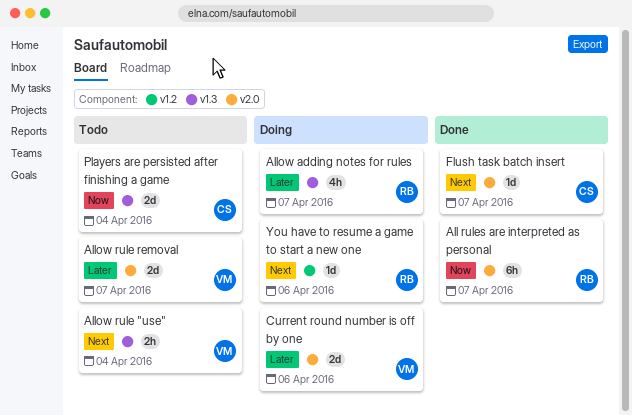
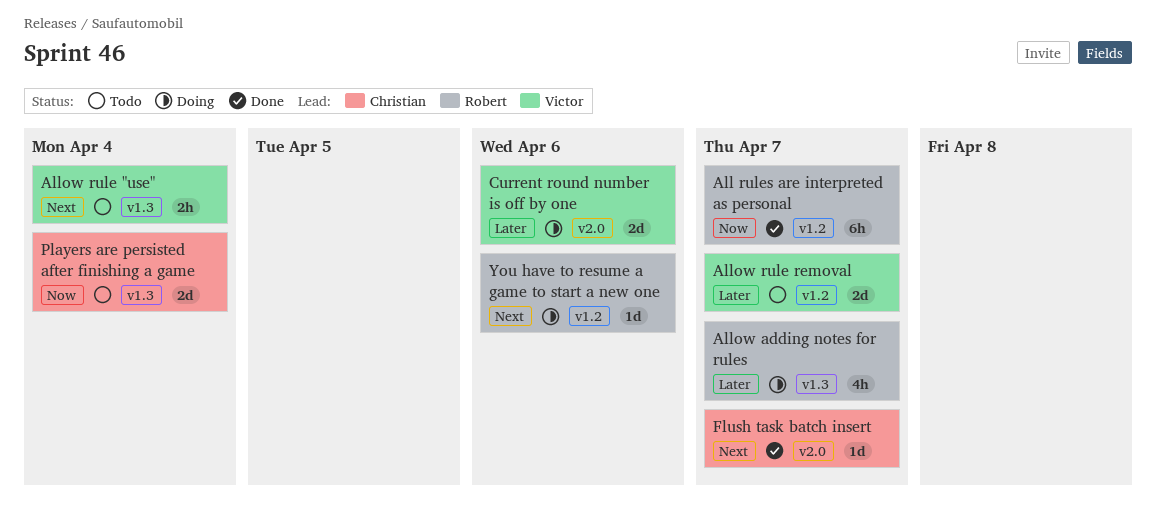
All rules are interpreted as personal, label: v2.0 -> v1.2
Allow rule removal, label: v2.0 -> v1.2

